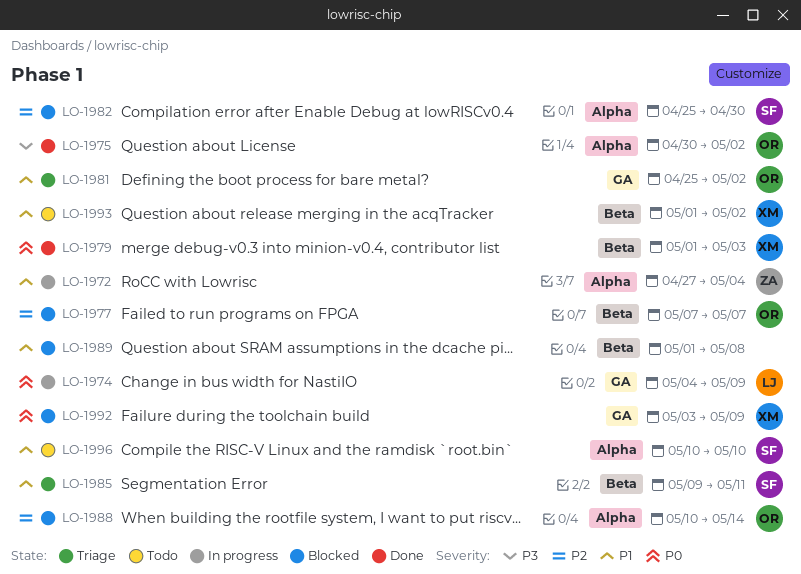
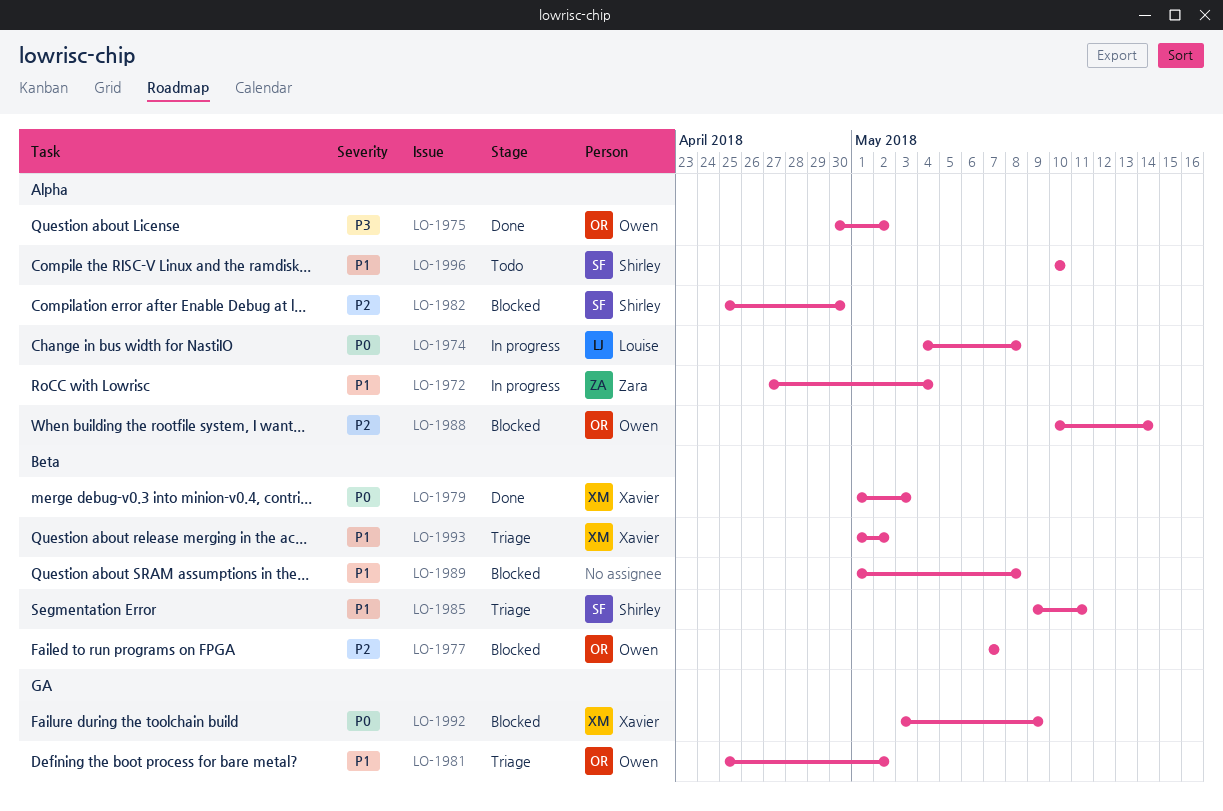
LO-1974, label: GA -> Alpha
LO-1974, due: May 9 -> May 8
LO-1993, status: Todo -> Triage

